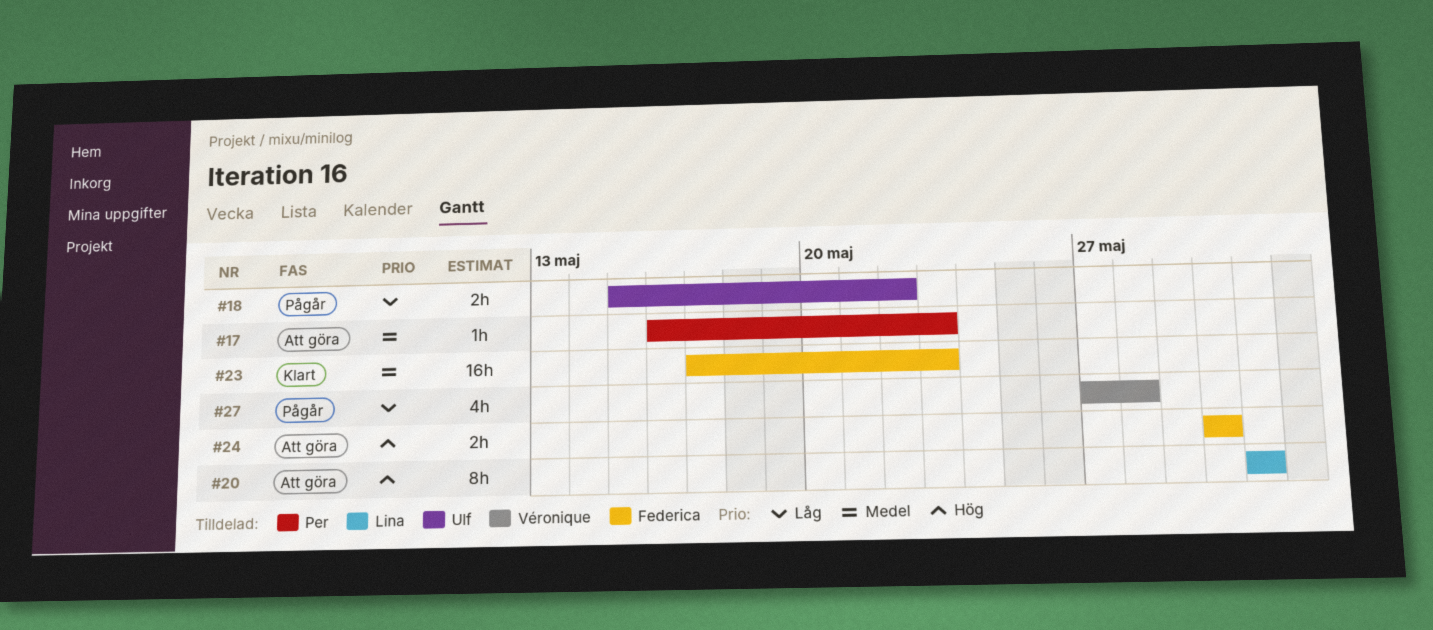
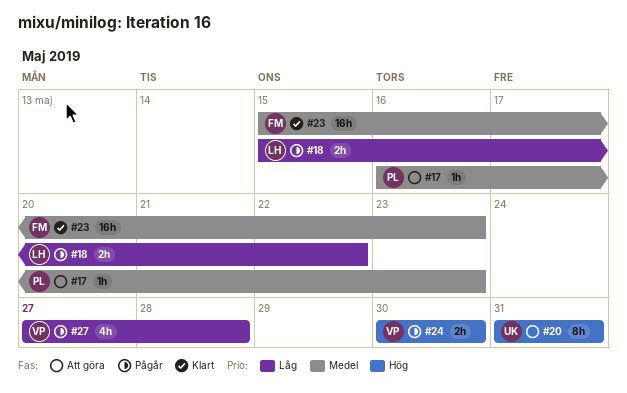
#18, owner: Ulf -> Lina
#20, owner: Lina -> Ulf
#23, start: May 17 -> May 15
#24, status: Att göra -> Pågår
#24, owner: Federica -> Véronique

